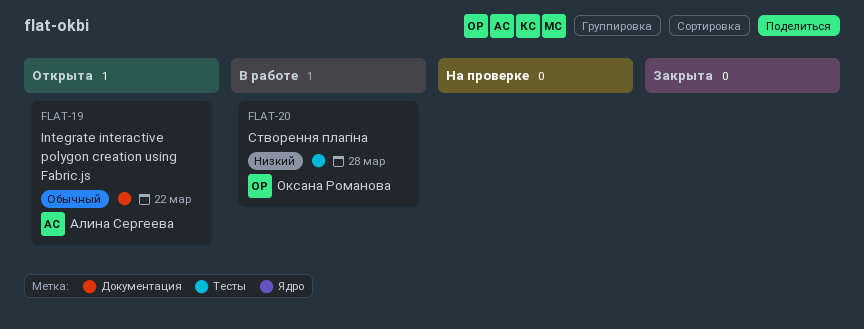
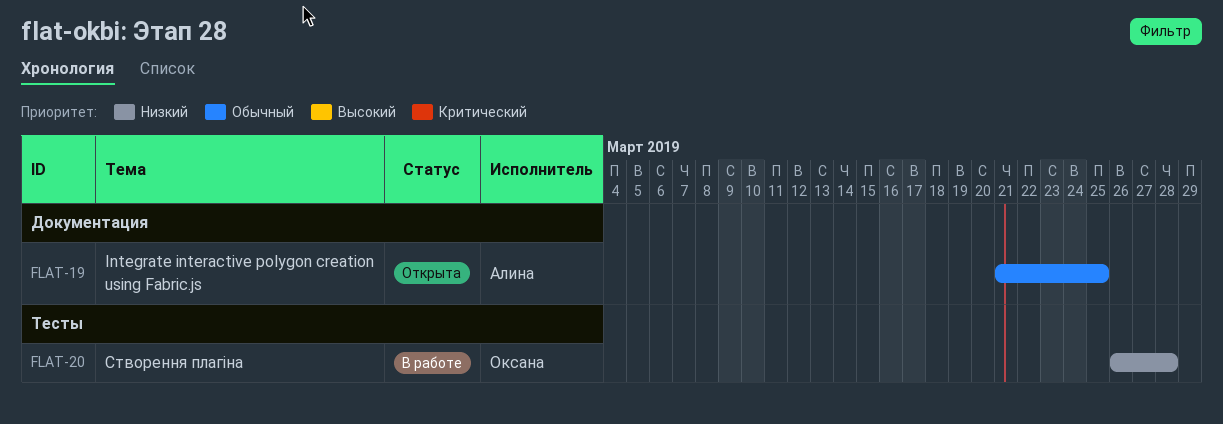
FLAT-19, due: Mar 22 -> Mar 25

